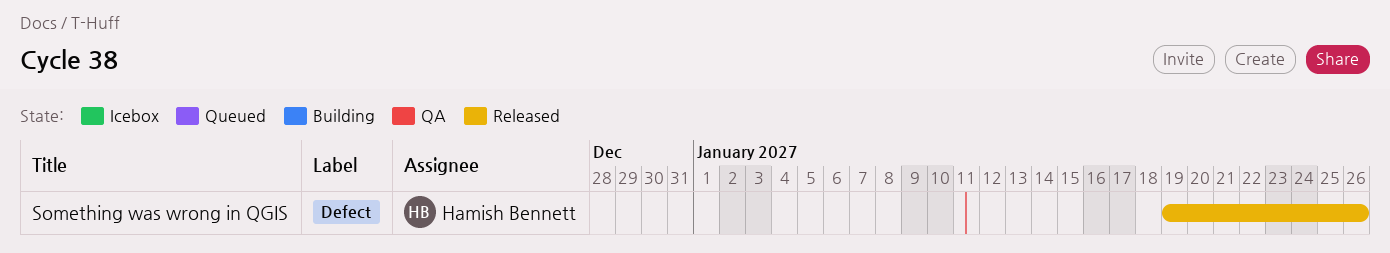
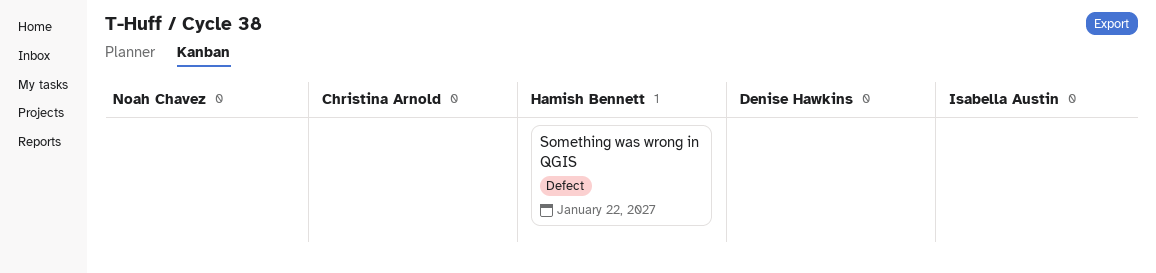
Something was wrong in QGIS, due: Jan 26 -> Jan 22

